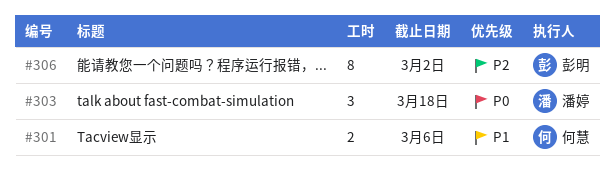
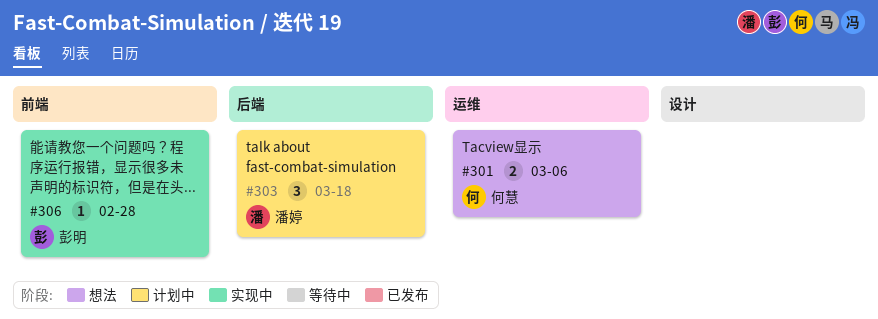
#306, estimate: 8 -> 1
#306, due: Mar 2 -> Feb 28

